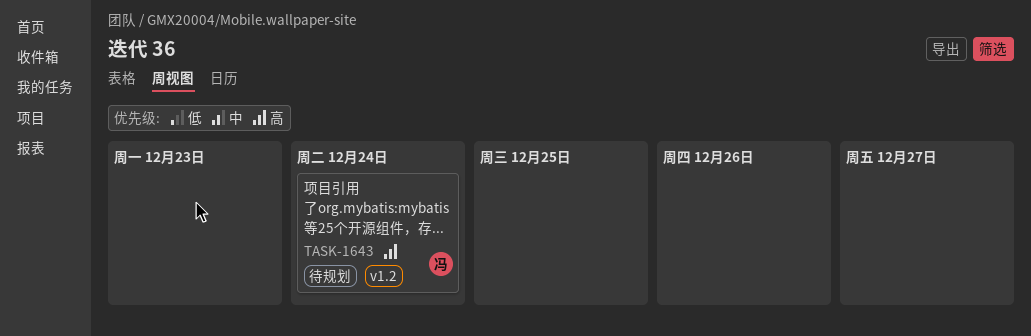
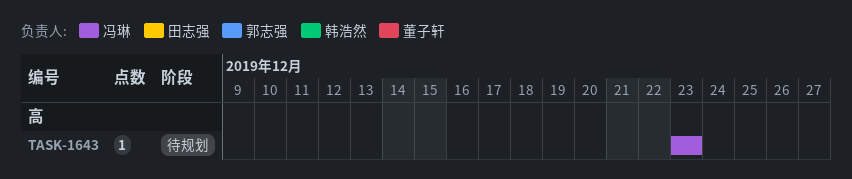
TASK-1643, due: Dec 24 -> Dec 23

